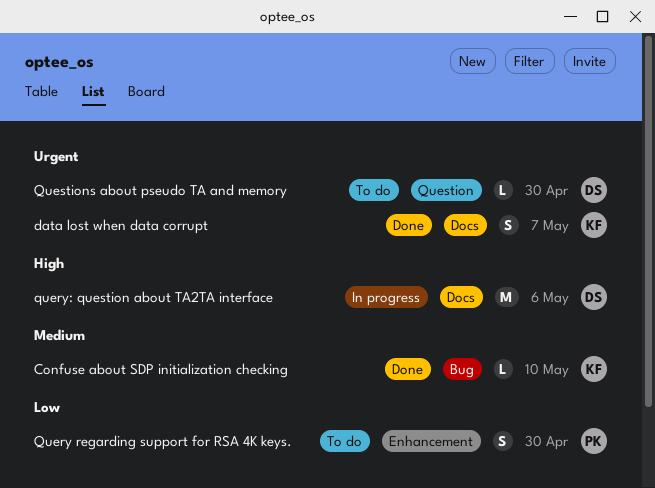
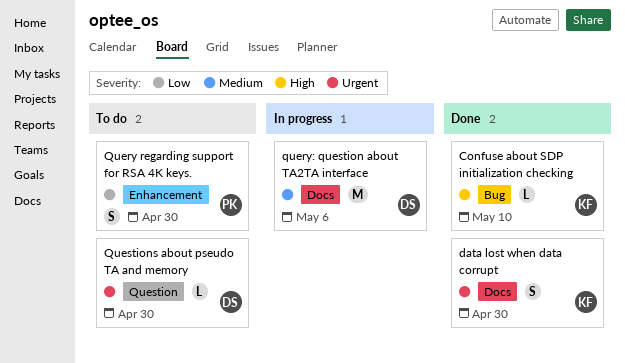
Confuse about SDP initialization checking, priority: Medium -> High
data lost when data corrupt, due: May 7 -> Apr 30
query: question about TA2TA interface, priority: High -> Medium

